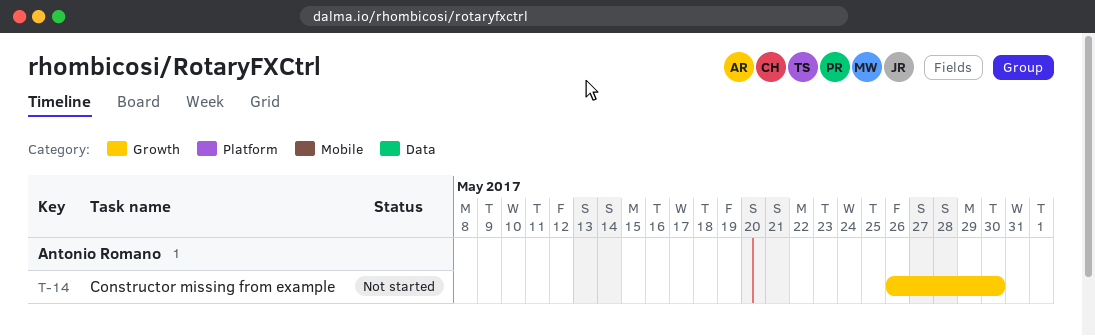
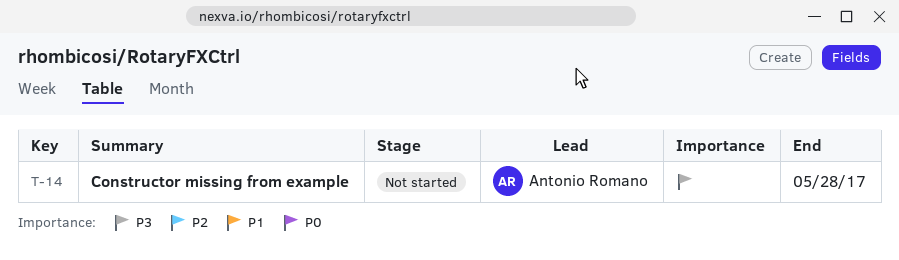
T-14, due: May 30 -> May 28

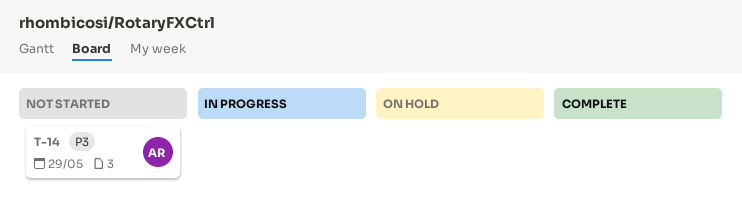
T-14, due: May 28 -> May 29

